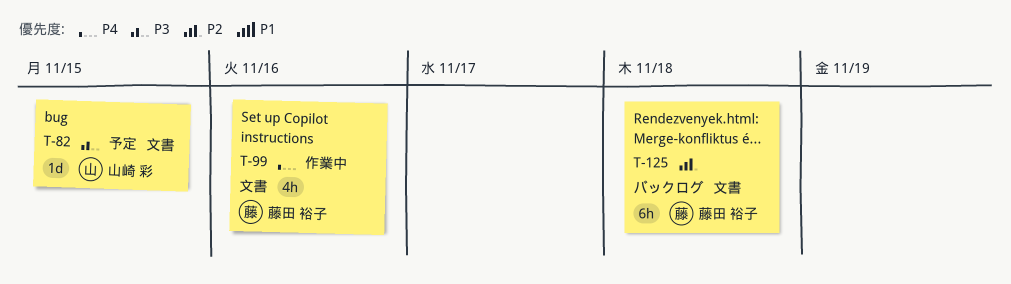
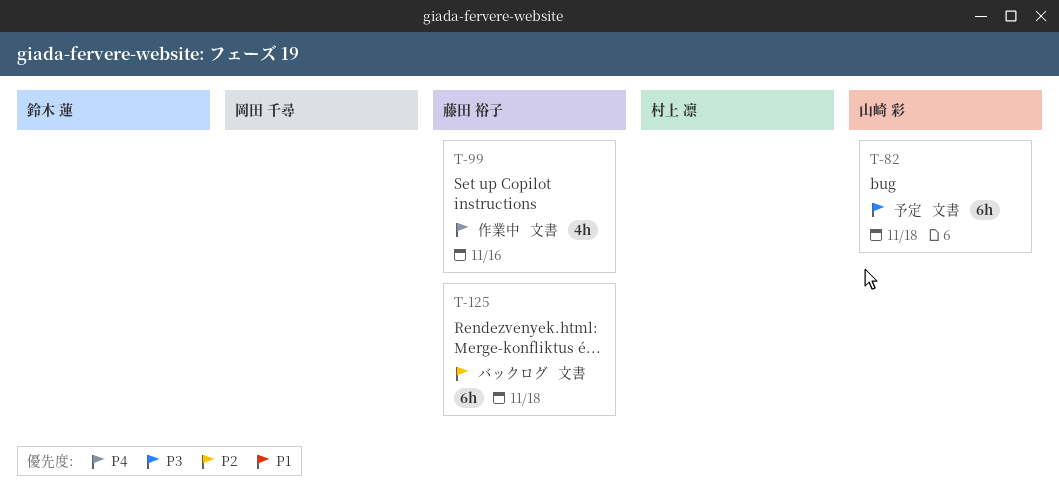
T-82, estimate: 1d -> 6h
T-82, due: Nov 15 -> Nov 18

